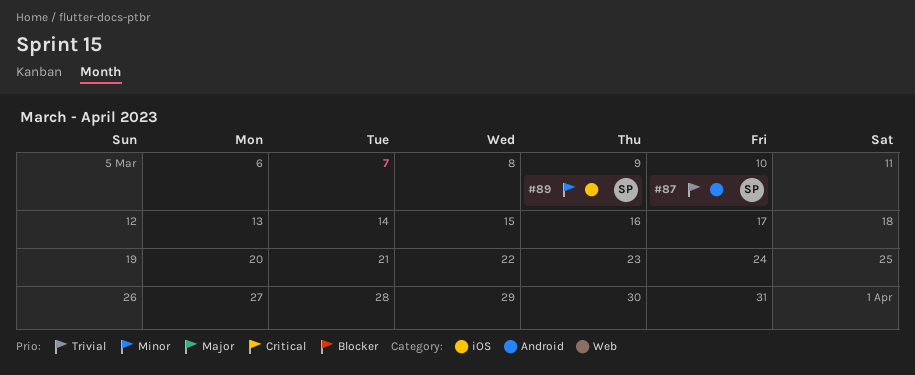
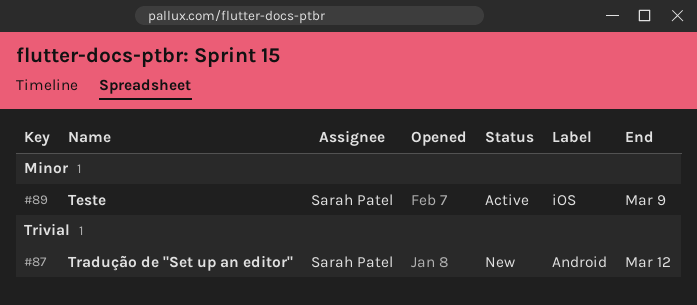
#87, due: Mar 10 -> Mar 12

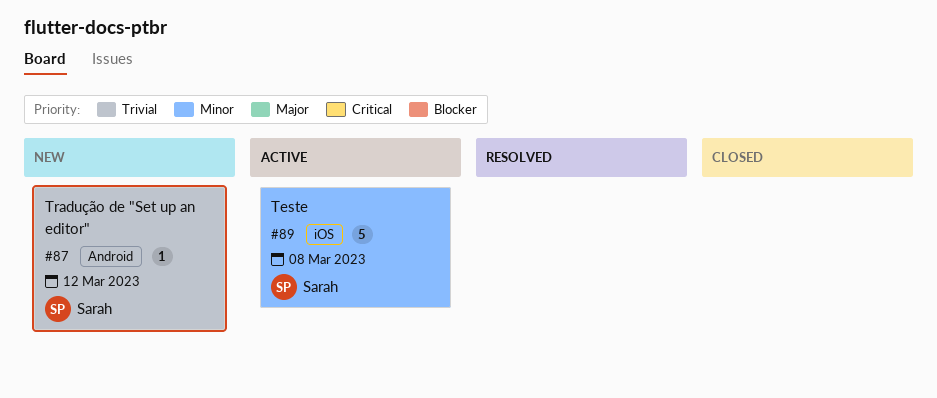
#89, due: Mar 9 -> Mar 8

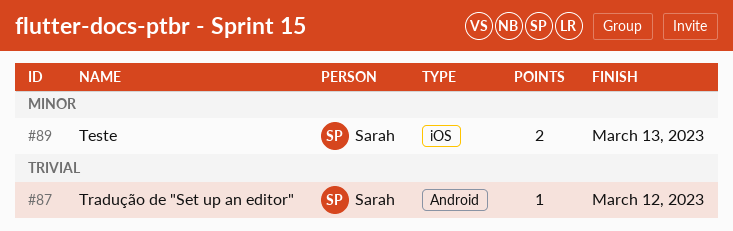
#89, estimate: 5 -> 2
#89, due: Mar 8 -> Mar 13

